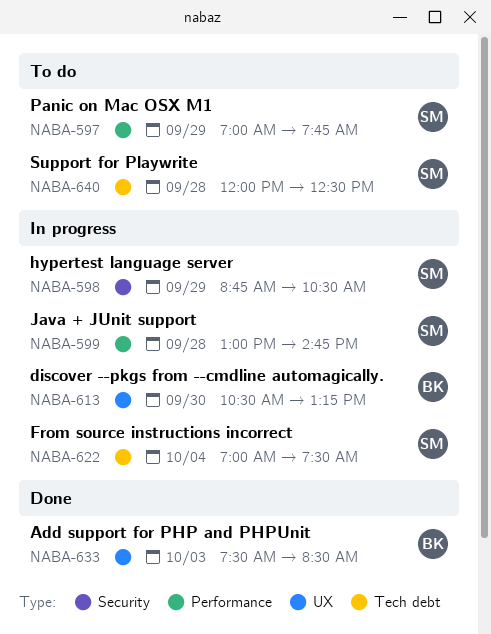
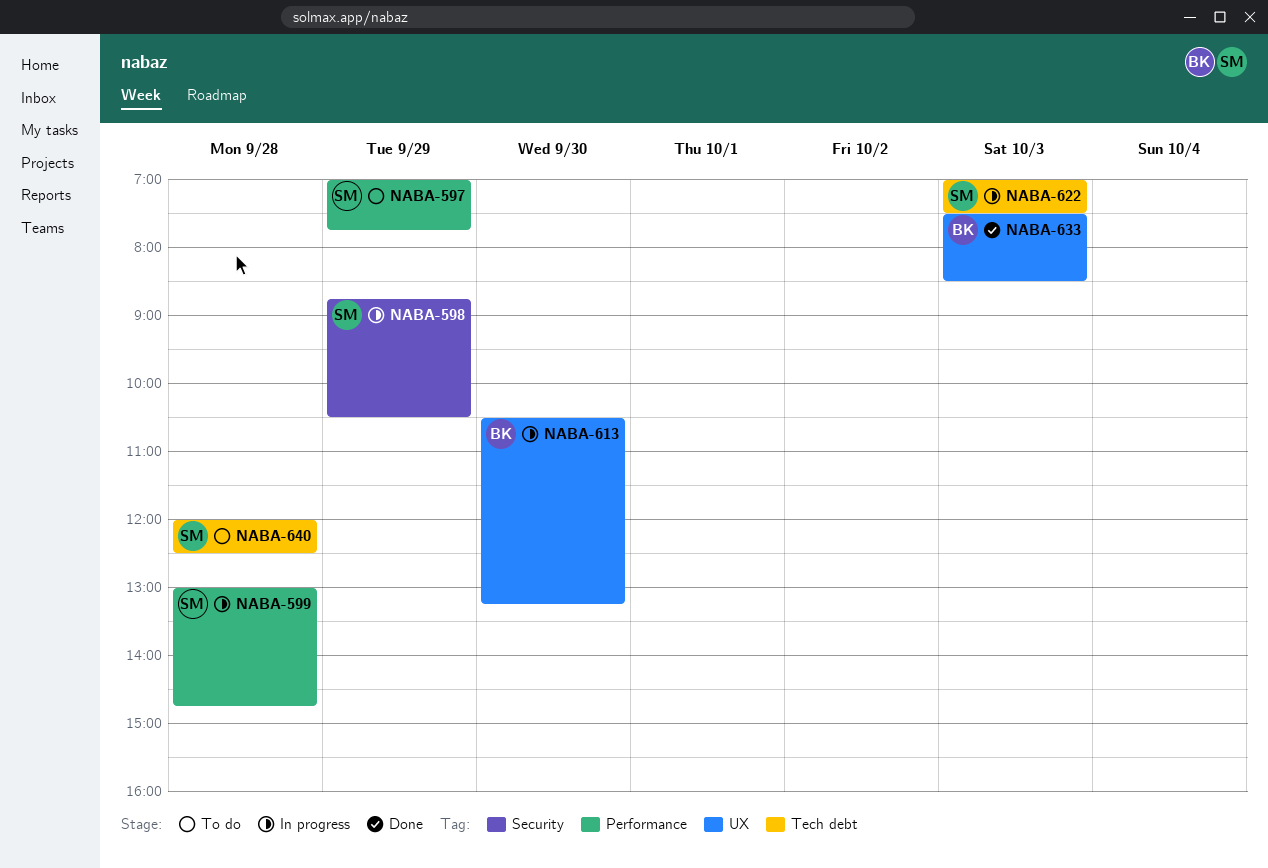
NABA-622, day: Oct 4 -> Oct 3

